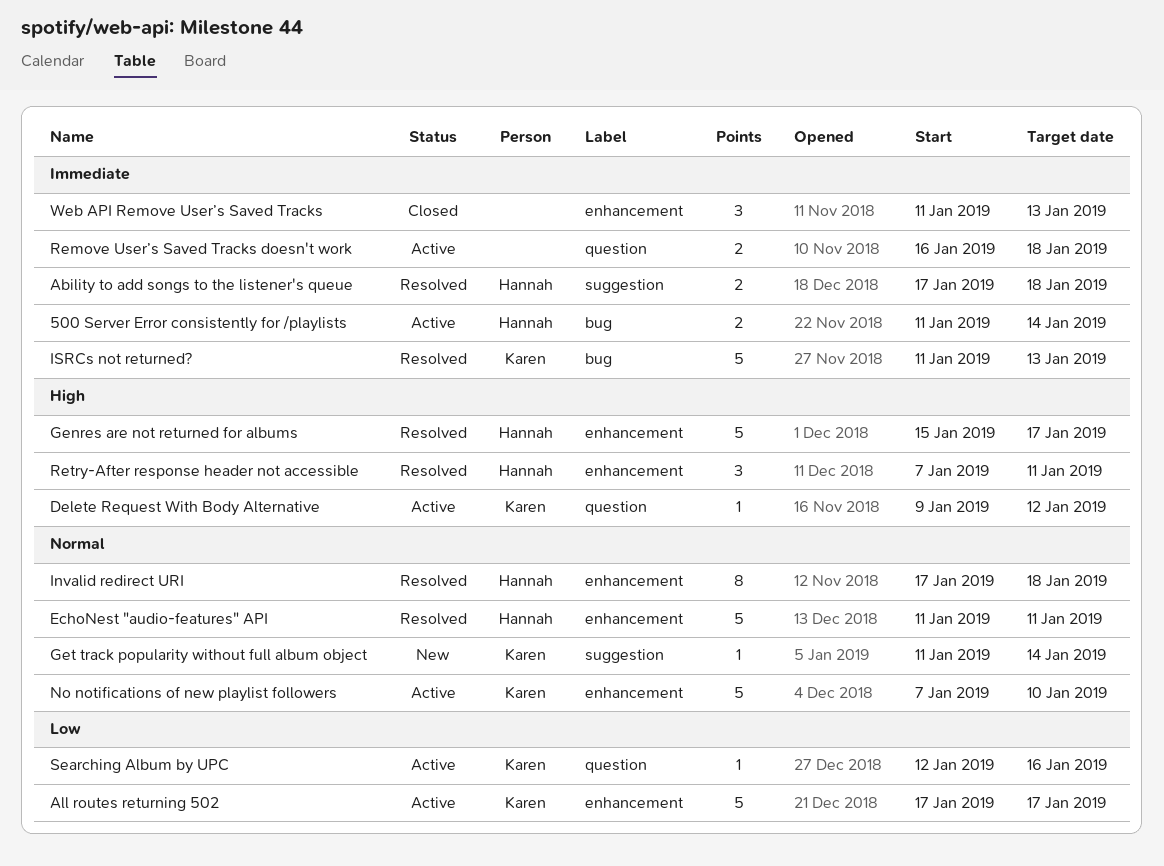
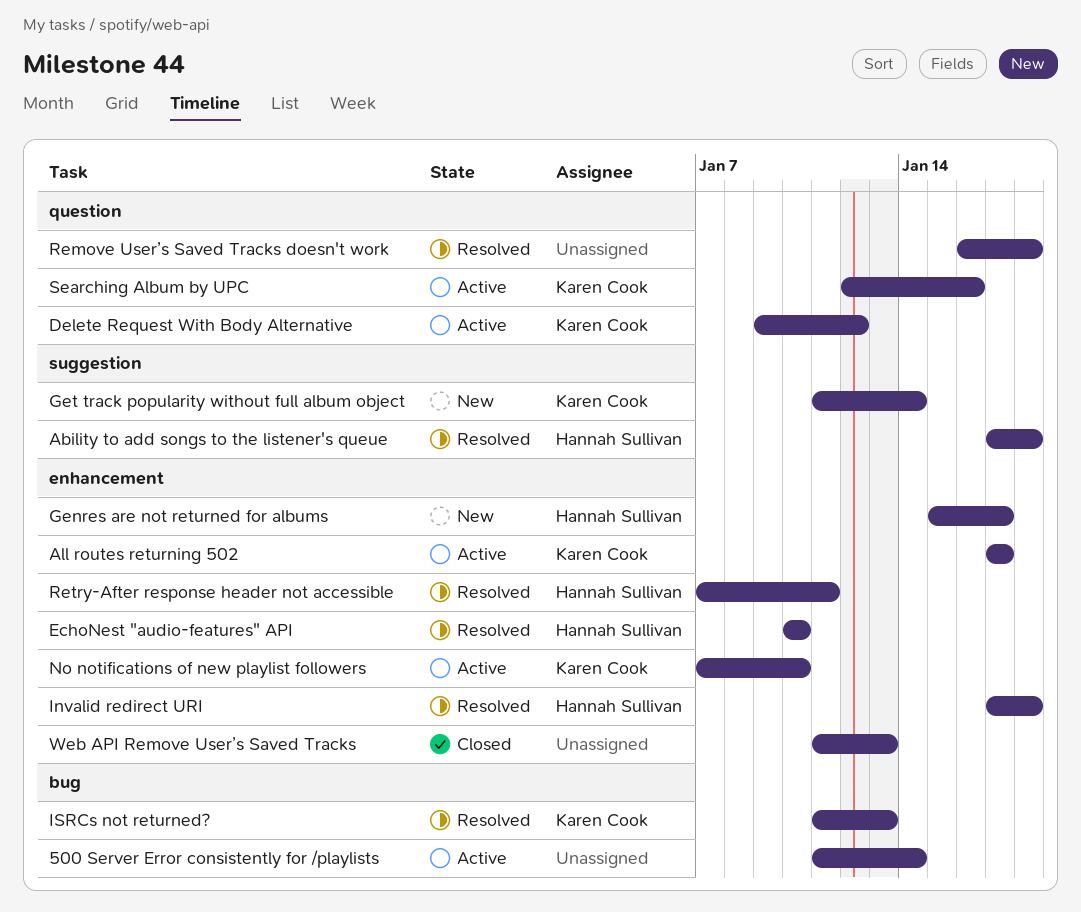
500 Server Error consistently for /playlists, owner: Hannah Sullivan -> none
EchoNest "audio-features" API, start: Jan 11 -> Jan 10
EchoNest "audio-features" API, due: Jan 11 -> Jan 10
Genres are not returned for albums, status: Resolved -> New
Remove User’s Saved Tracks doesn't work, status: Active -> Resolved

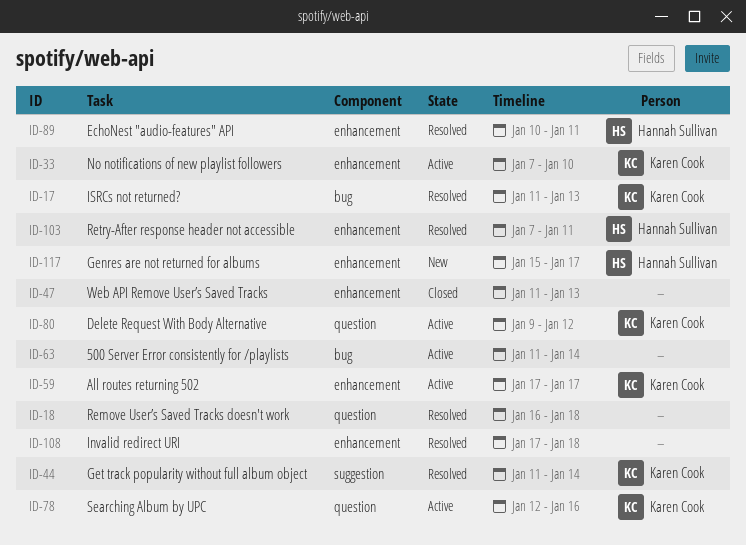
Ability to add songs to the listener's queue: present -> none
EchoNest "audio-features" API, due: Jan 10 -> Jan 11
Get track popularity without full album object, status: New -> Resolved
Invalid redirect URI, owner: Hannah Sullivan -> none

